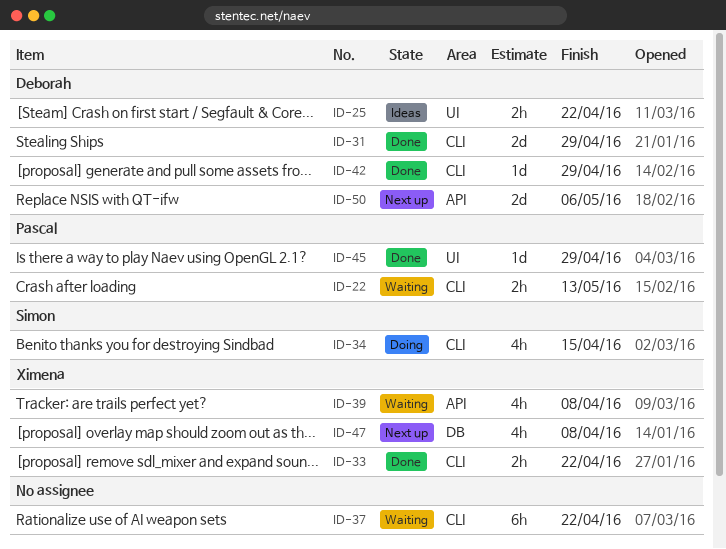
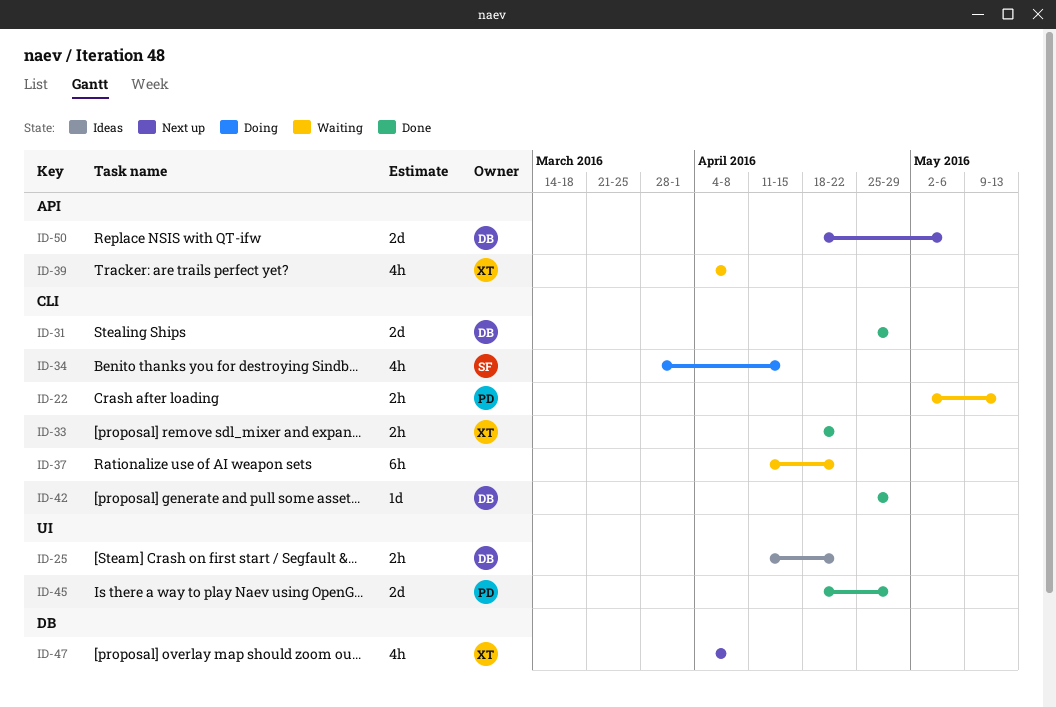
ID-45, estimate: 1d -> 2d

